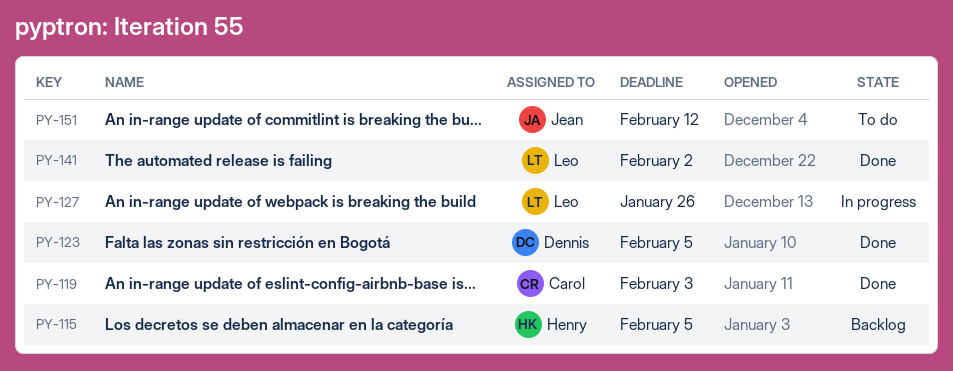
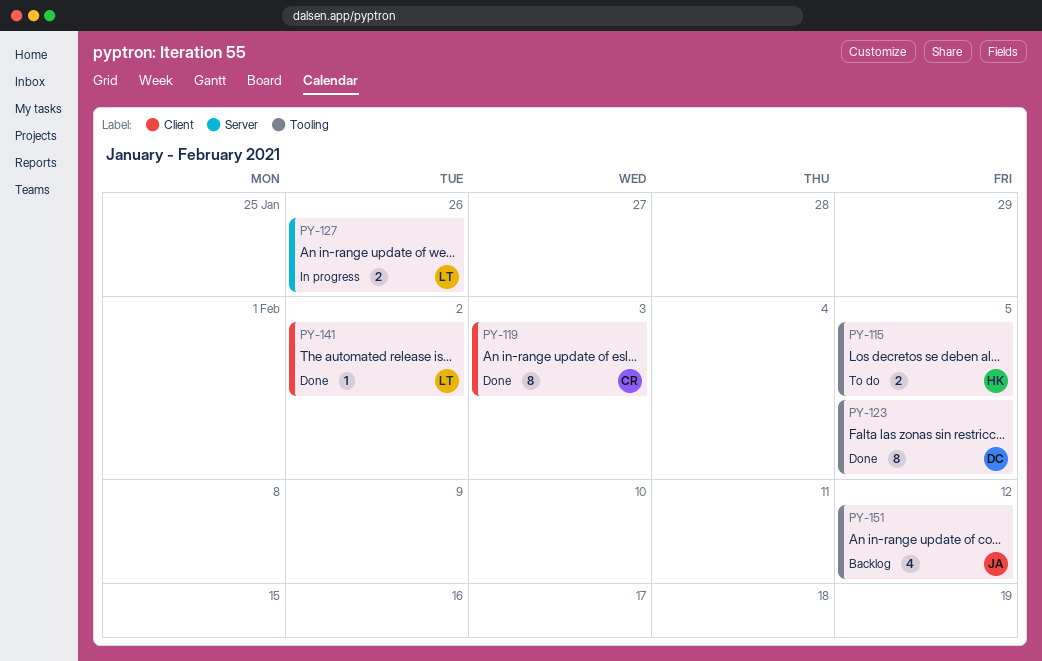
PY-115, status: Backlog -> To do
PY-151, status: To do -> Backlog

